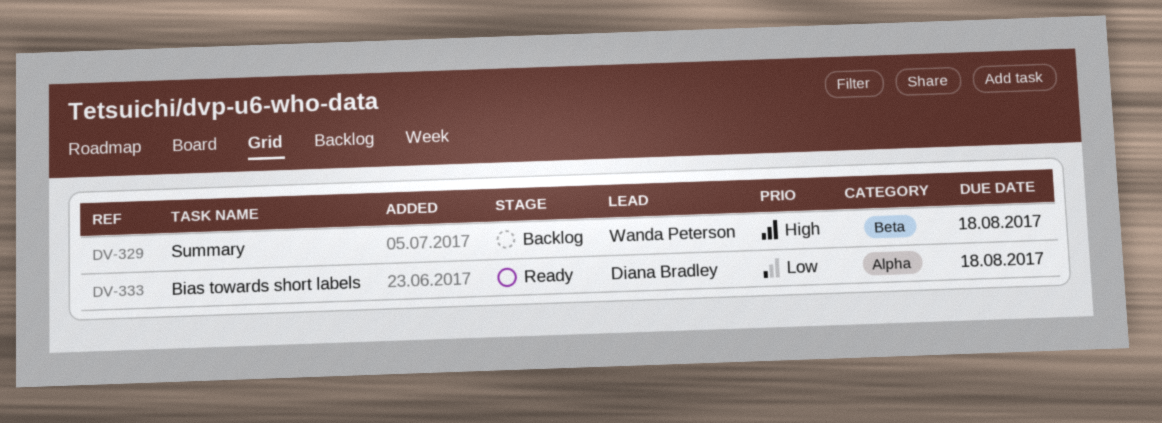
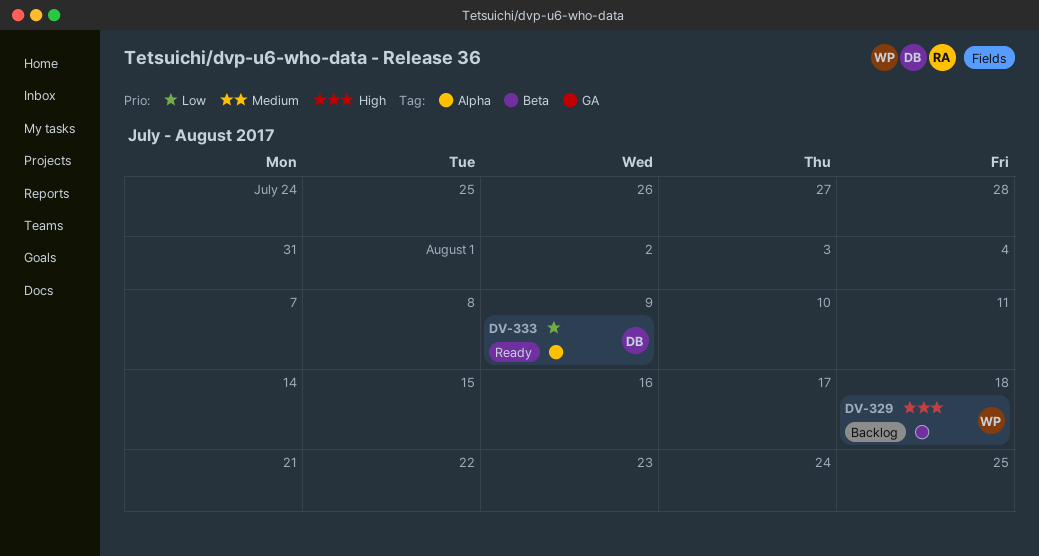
DV-333, due: Aug 18 -> Aug 9

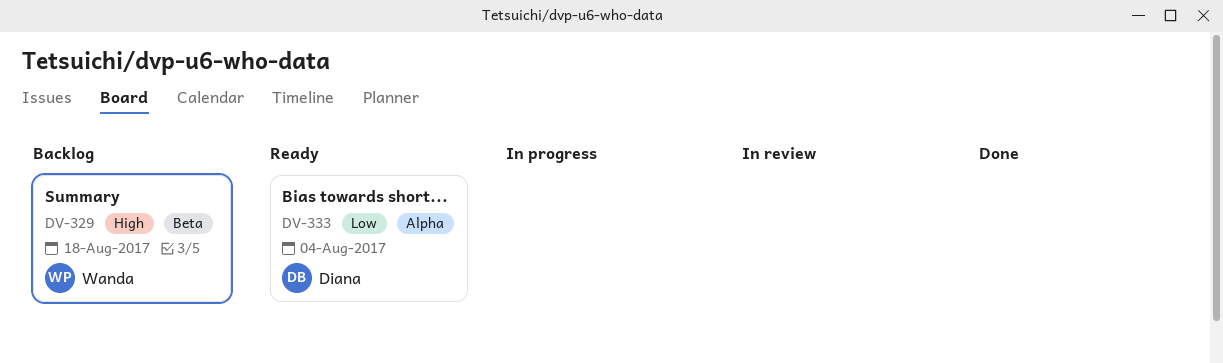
DV-333, due: Aug 9 -> Aug 4

